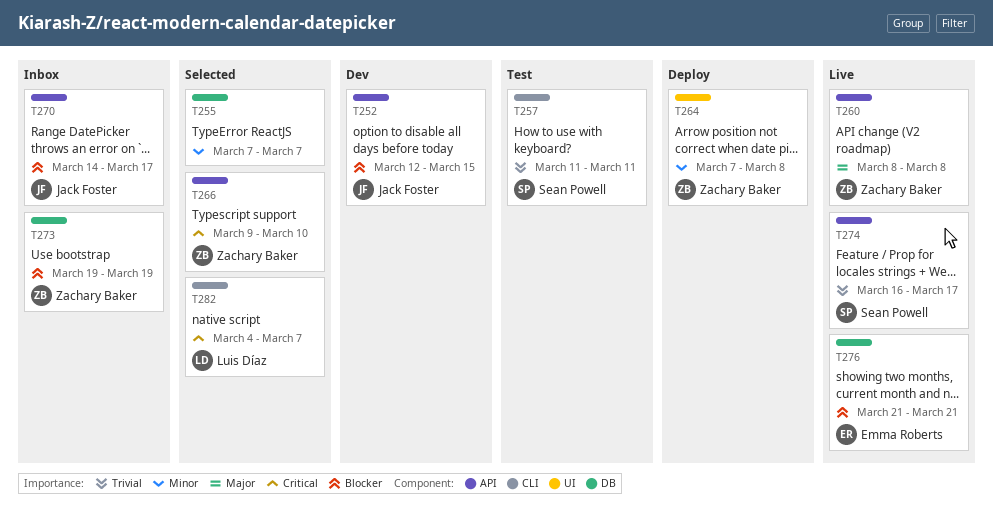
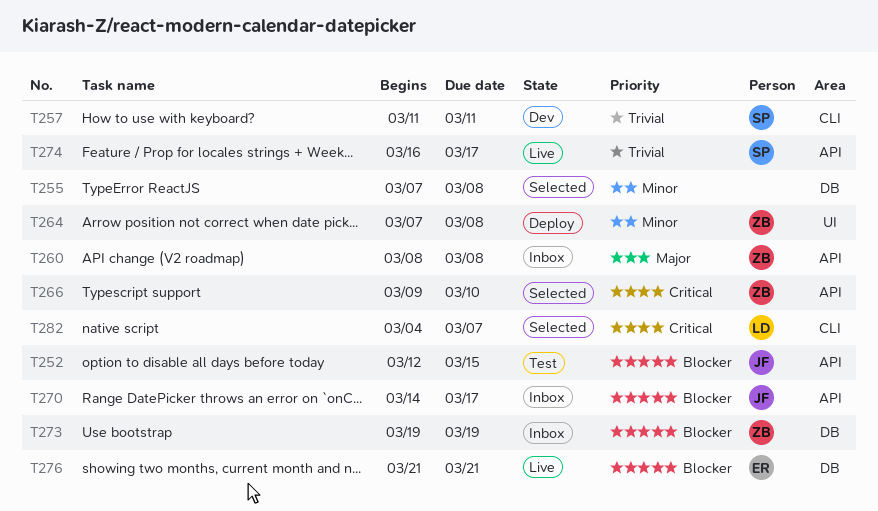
T252, status: Dev -> Test
T255, due: Mar 7 -> Mar 8
T257, status: Test -> Dev
T260, status: Live -> Inbox

